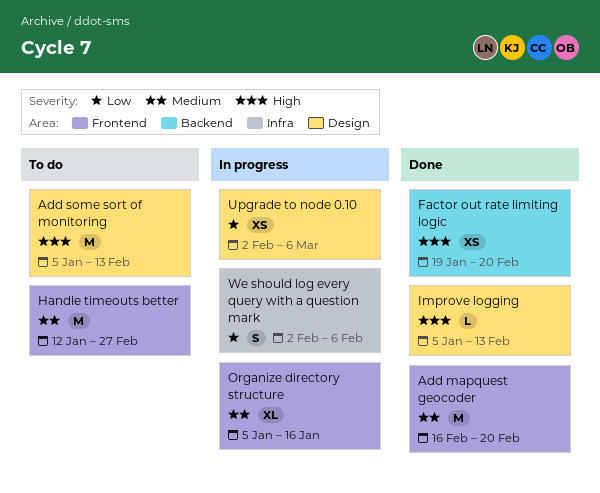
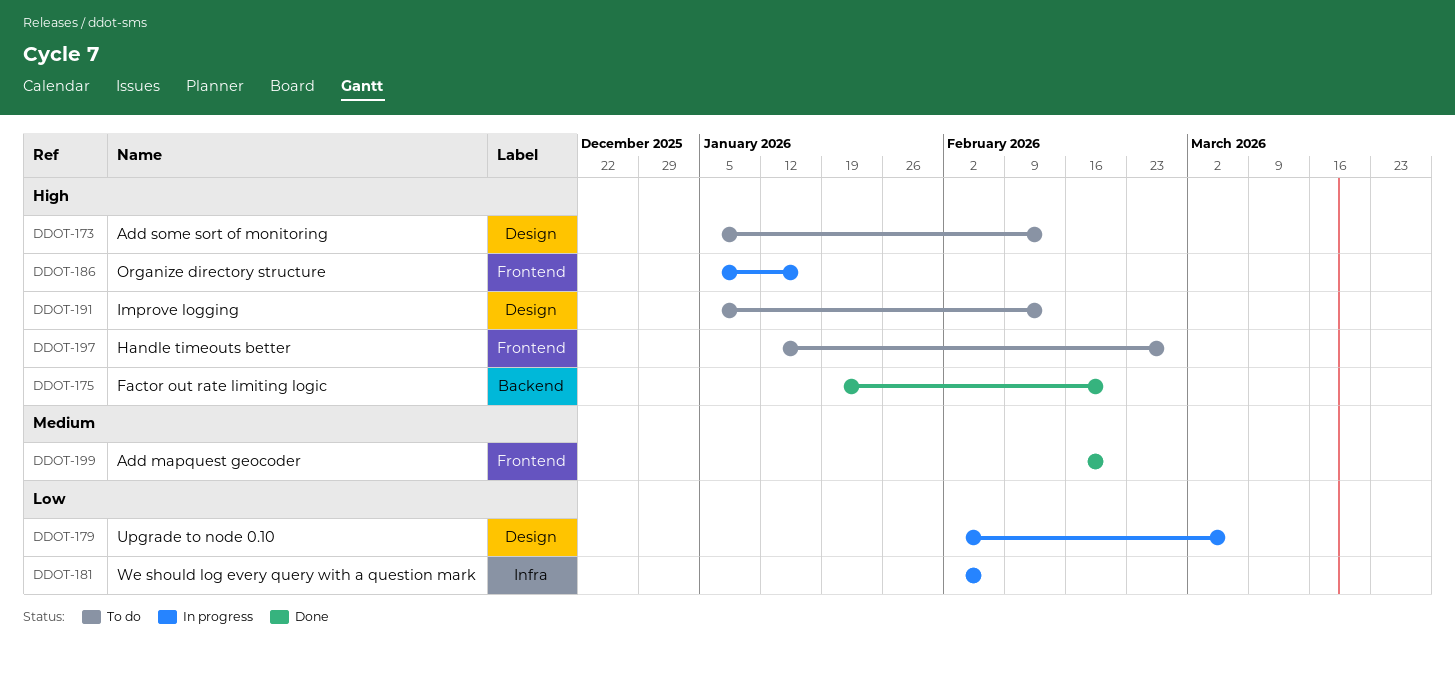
Handle timeouts better, priority: Medium -> High
Improve logging, status: Done -> To do
Organize directory structure, priority: Medium -> High

